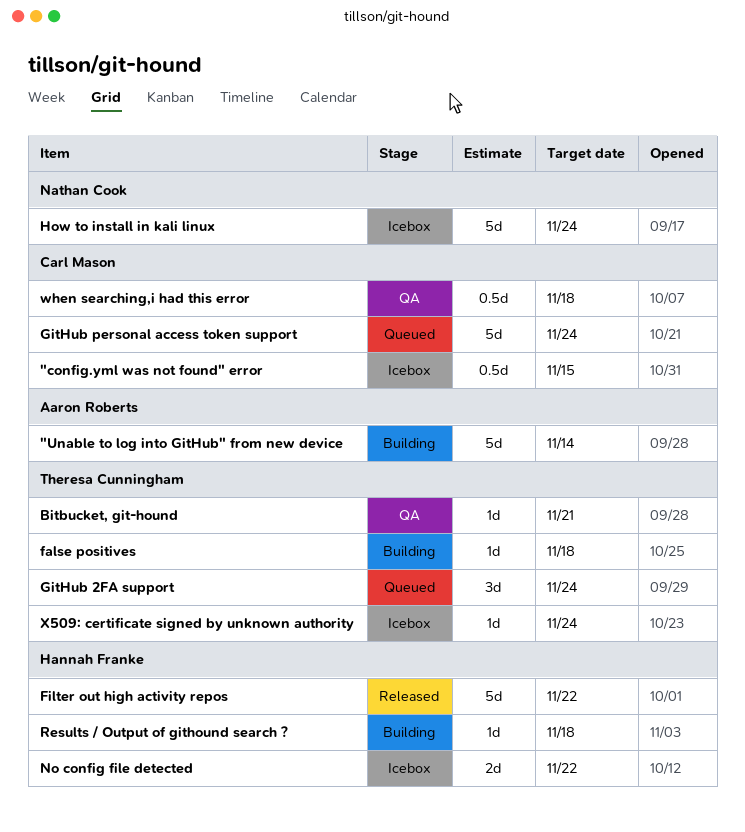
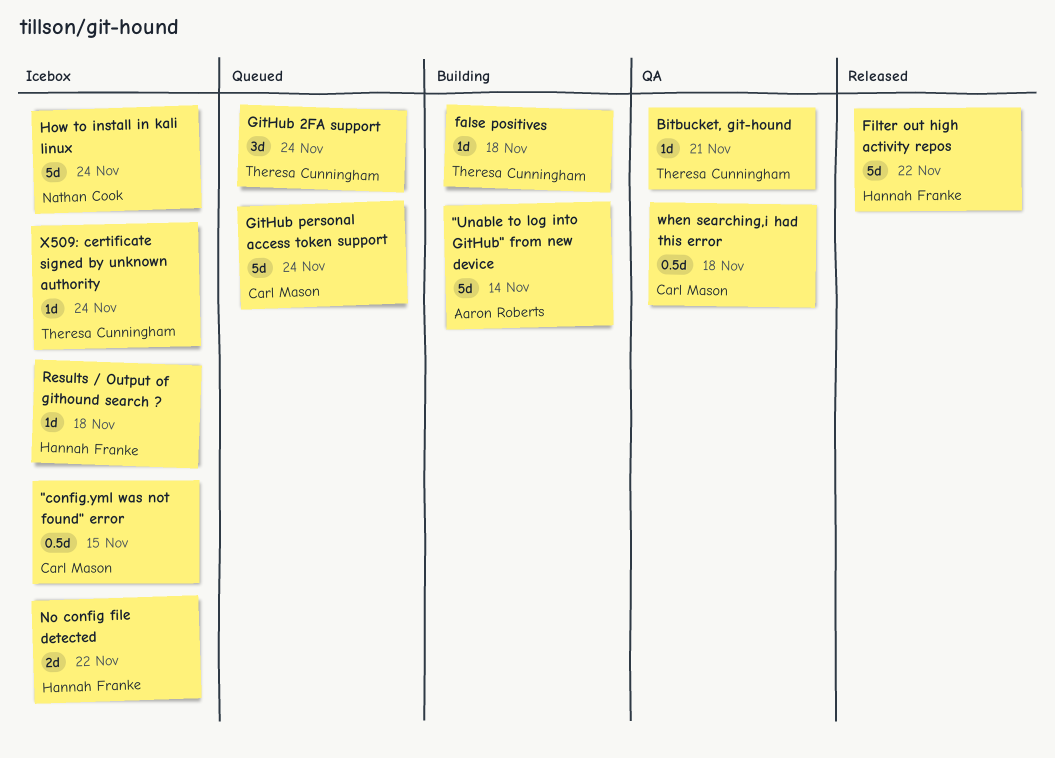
Results / Output of githound search ?, status: Building -> Icebox

